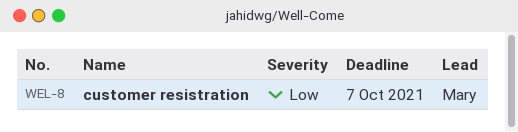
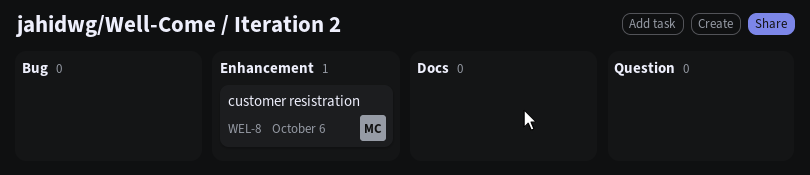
WEL-8, due: Oct 7 -> Oct 6

